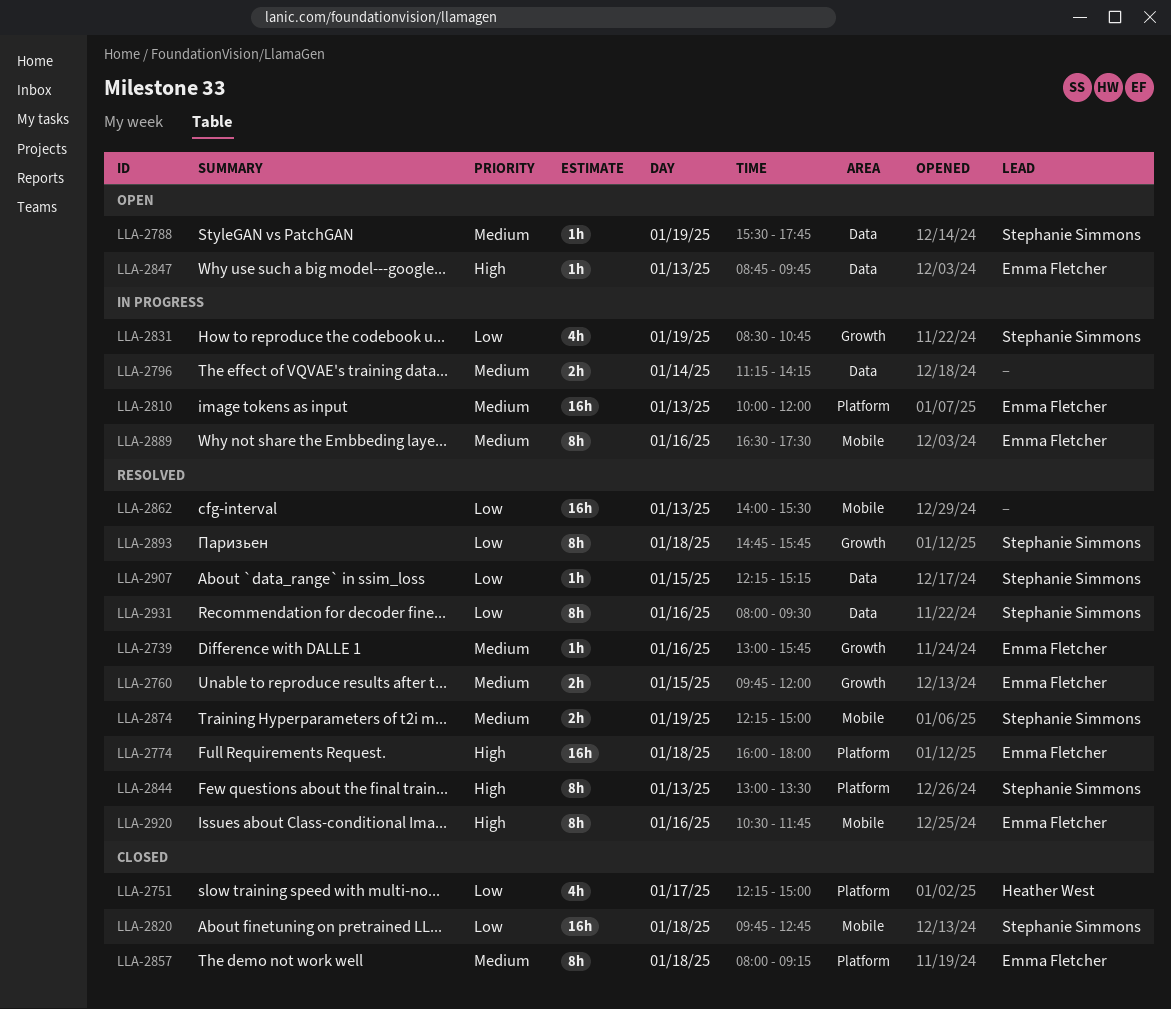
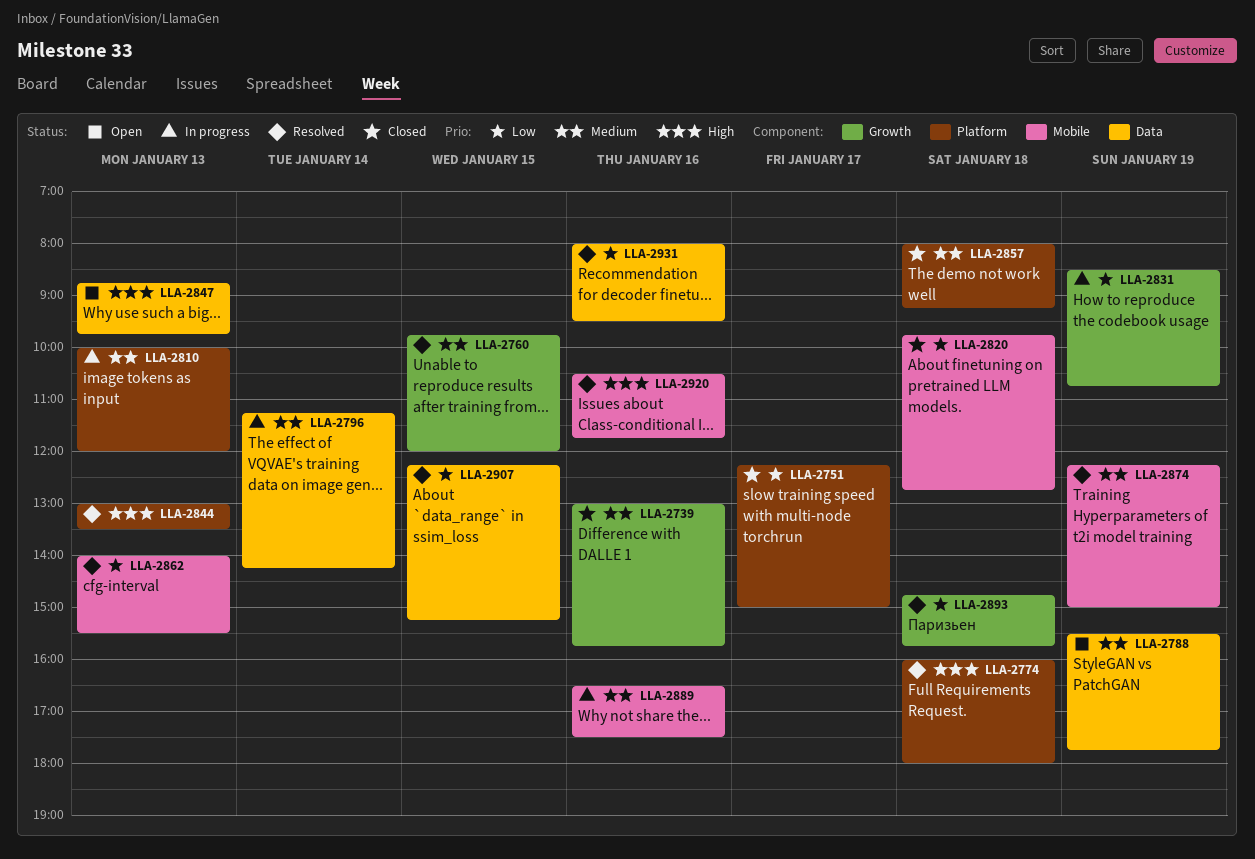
LLA-2739, status: Resolved -> Closed

